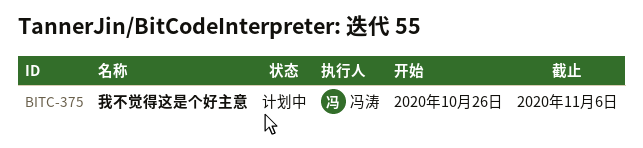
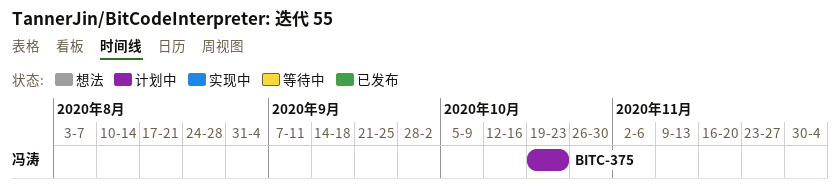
BITC-375, start: Oct 26 -> Oct 19
BITC-375, due: Nov 6 -> Oct 23

